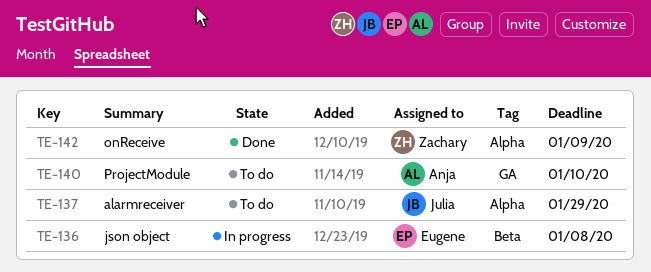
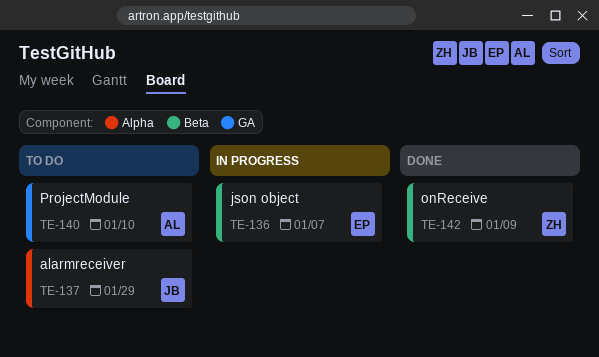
TE-136, due: Jan 8 -> Jan 7
TE-142, label: Alpha -> Beta

